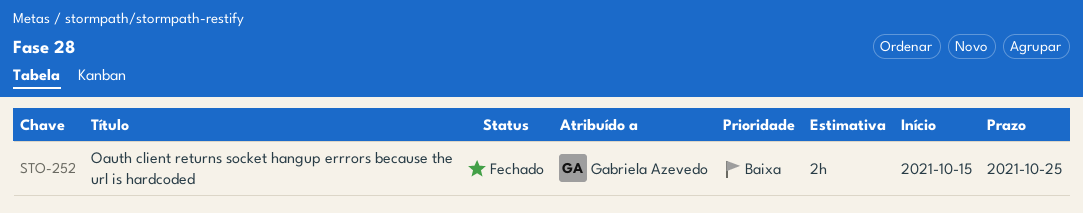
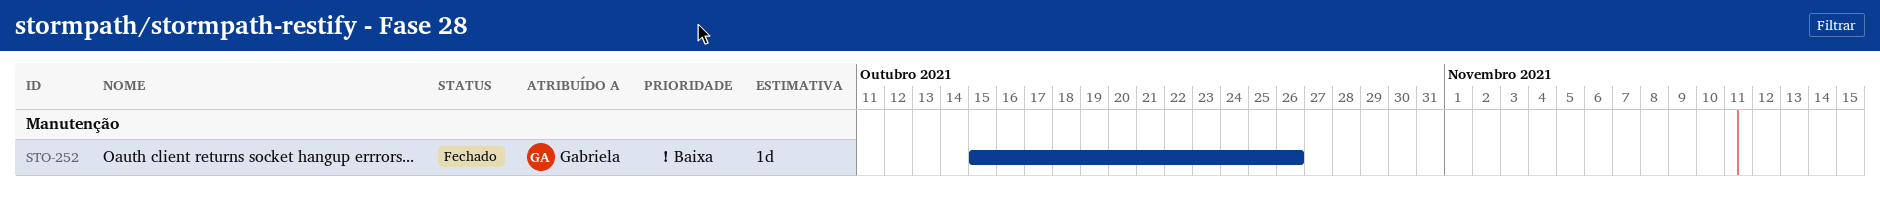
STO-252, estimate: 2h -> 1d
STO-252, due: Oct 25 -> Oct 26

